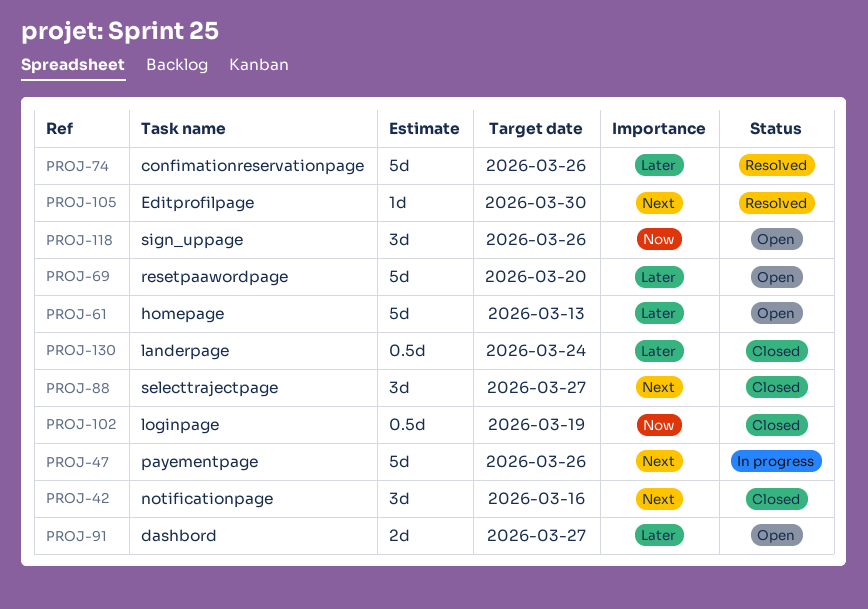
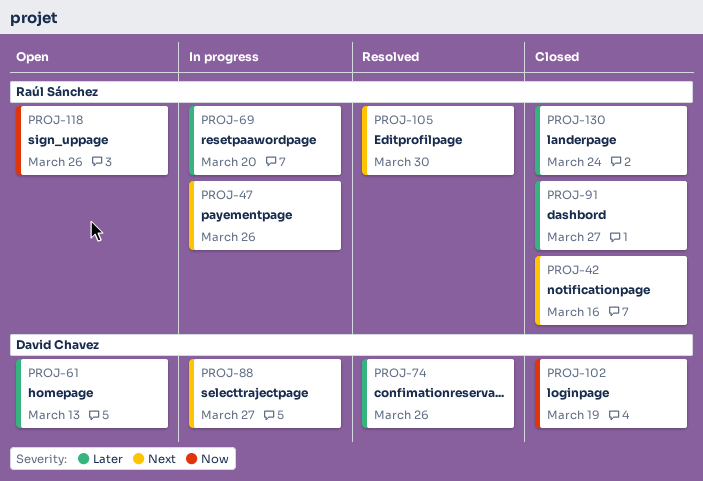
PROJ-69, status: Open -> In progress
PROJ-88, status: Closed -> In progress
PROJ-91, status: Open -> Closed

